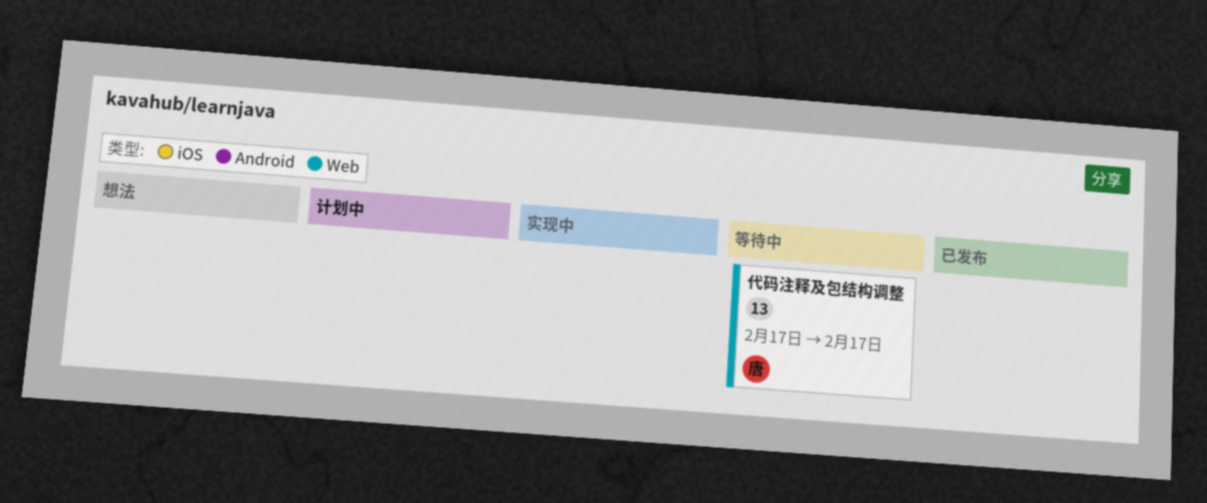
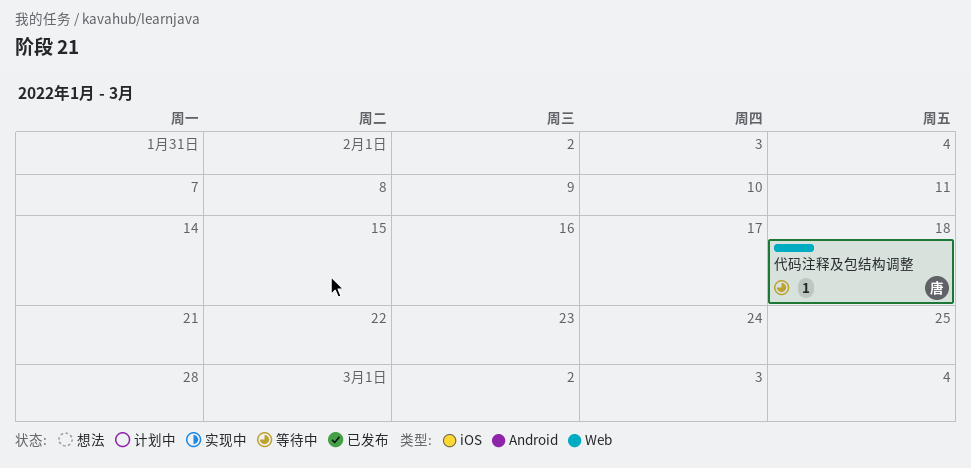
代码注释及包结构调整, estimate: 13 -> 1
代码注释及包结构调整, due: Feb 17 -> Feb 18

